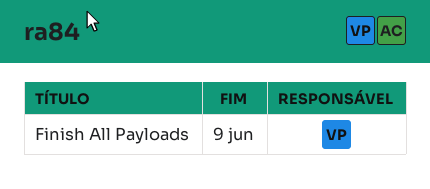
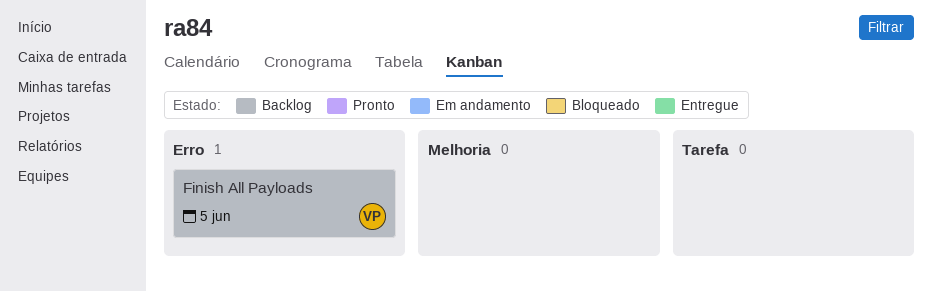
Finish All Payloads, due: Jun 9 -> Jun 5

